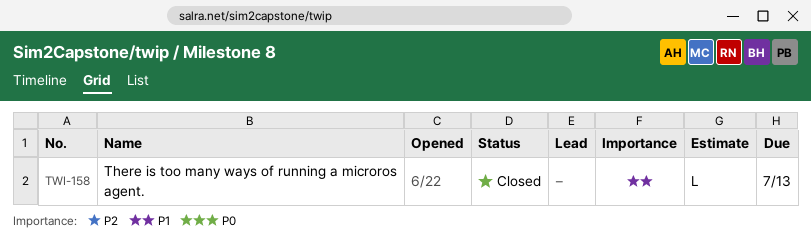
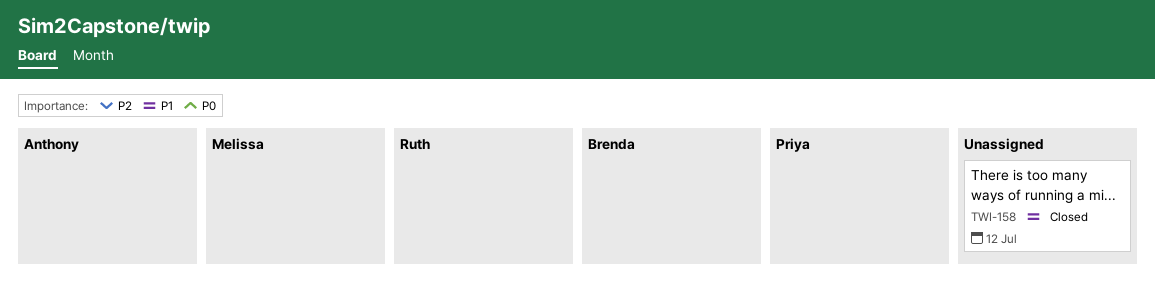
TWI-158, due: Jul 13 -> Jul 12

